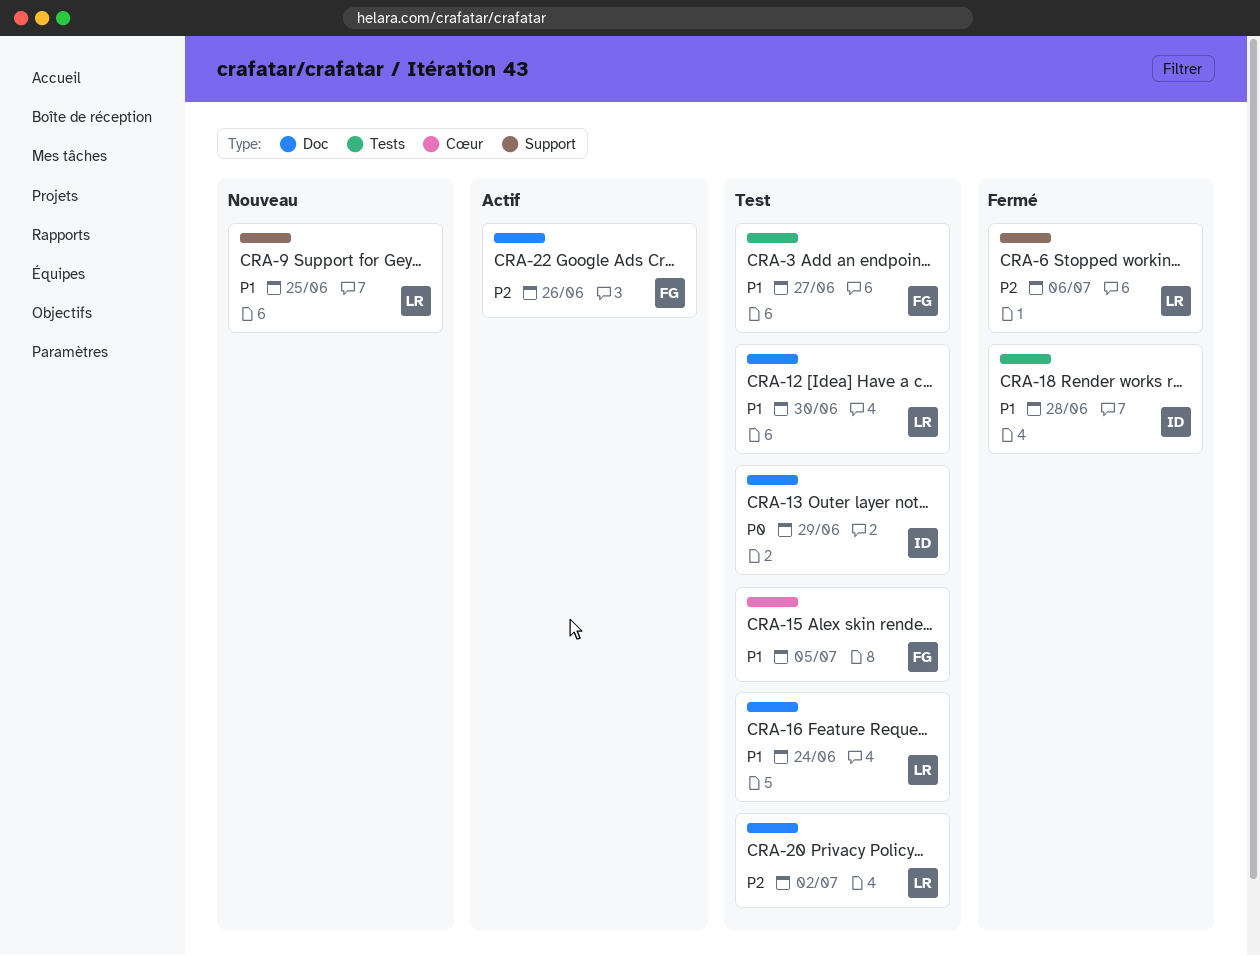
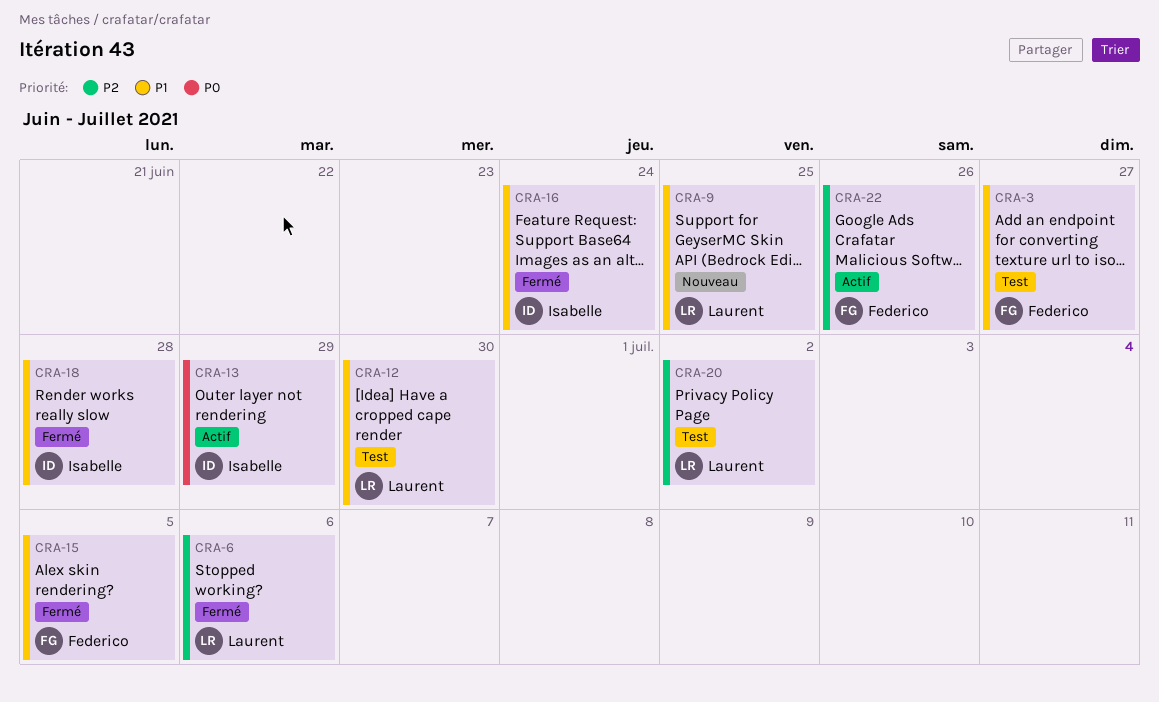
CRA-13, status: Test -> Actif
CRA-15, status: Test -> Fermé
CRA-16, status: Test -> Fermé
CRA-16, owner: Laurent -> Isabelle

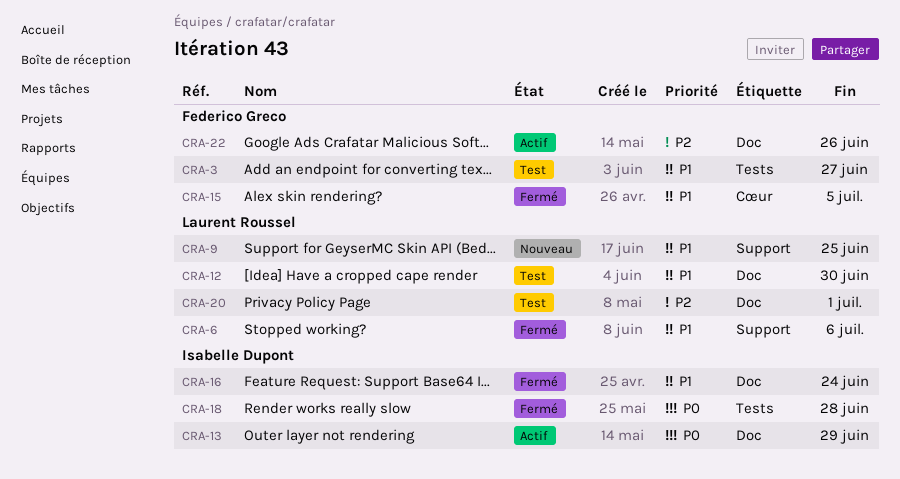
CRA-6, priority: P2 -> P1
CRA-18, priority: P1 -> P0
CRA-20, due: Jul 2 -> Jul 1

